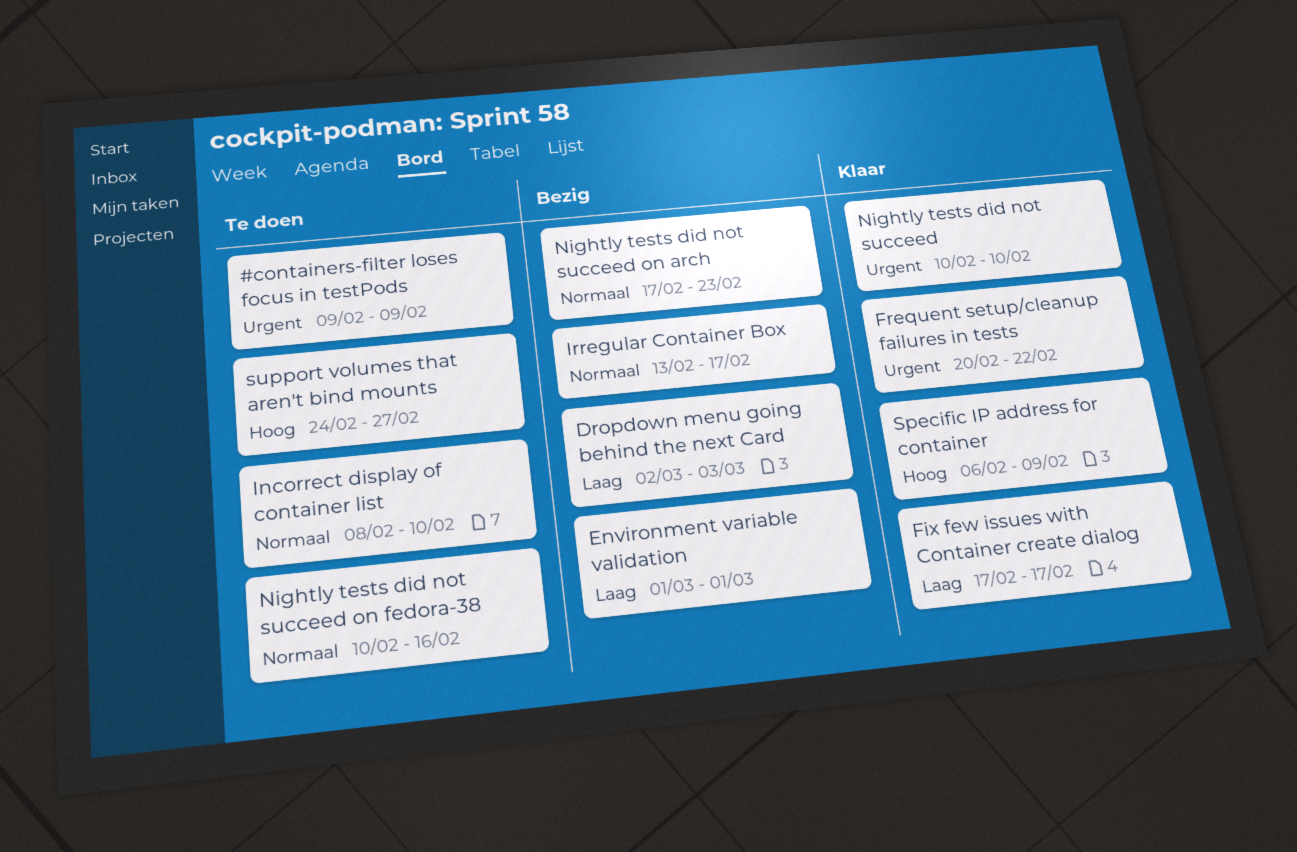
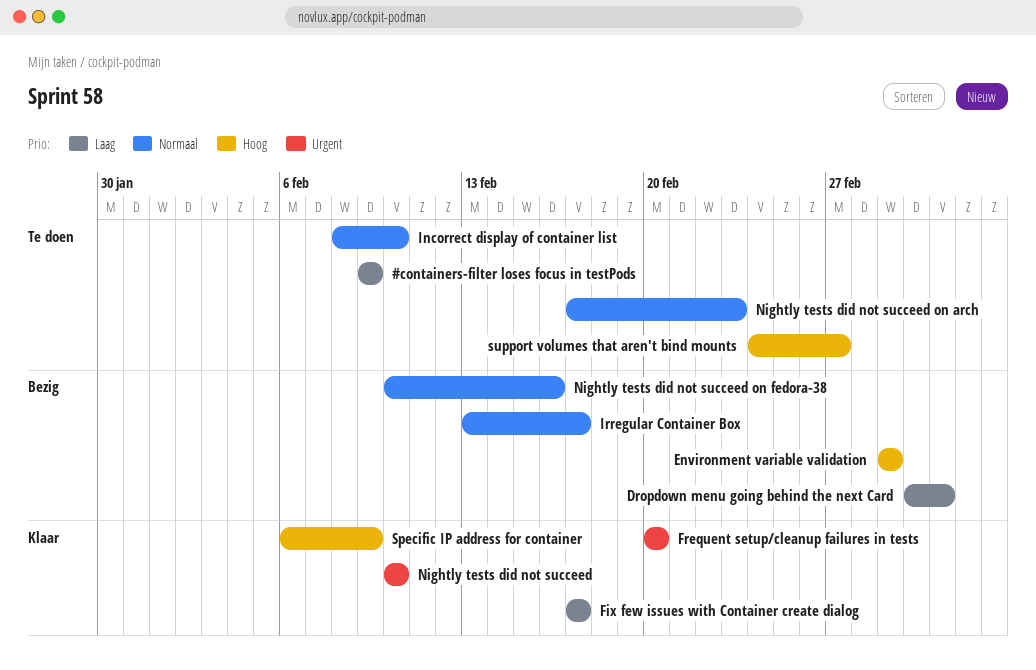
#containers-filter loses focus in testPods, priority: Urgent -> Laag
Environment variable validation, priority: Laag -> Hoog
Frequent setup/cleanup failures in tests, due: Feb 22 -> Feb 20
Nightly tests did not succeed on arch, status: Bezig -> Te doen
Nightly tests did not succeed on fedora-38, status: Te doen -> Bezig

